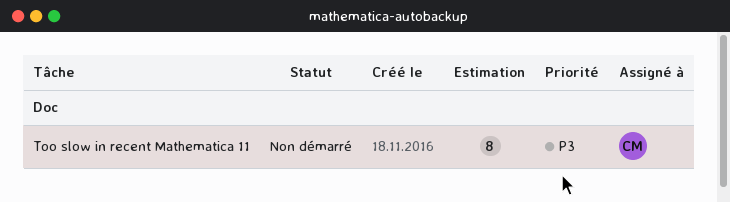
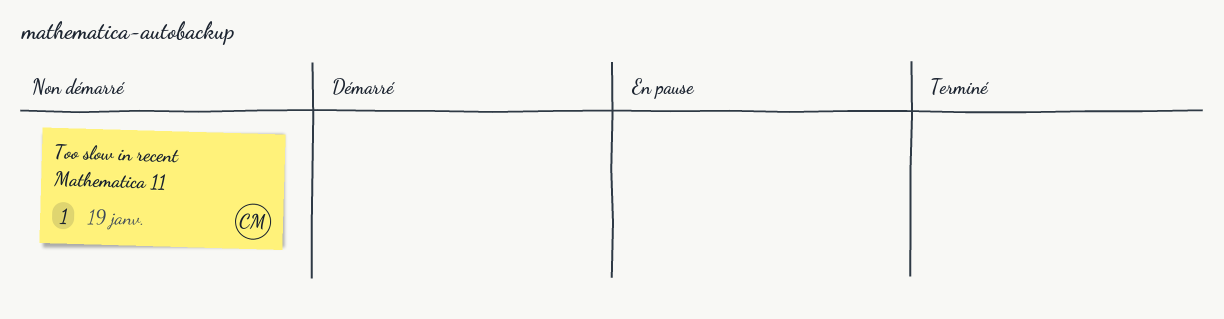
Too slow in recent Mathematica 11, estimate: 8 -> 1

